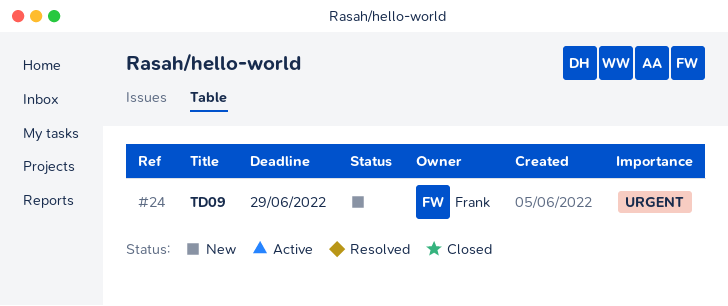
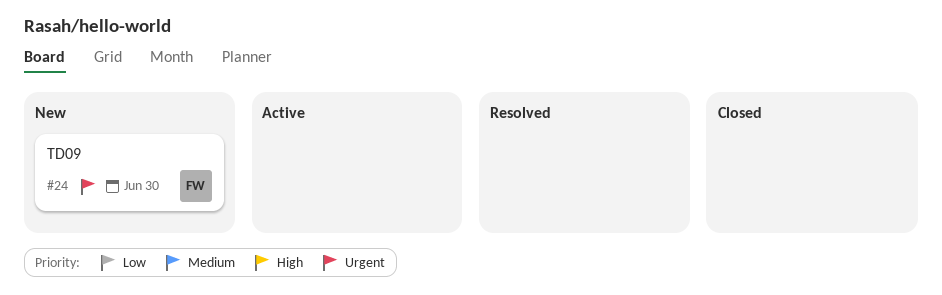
#24, due: Jun 29 -> Jun 30

